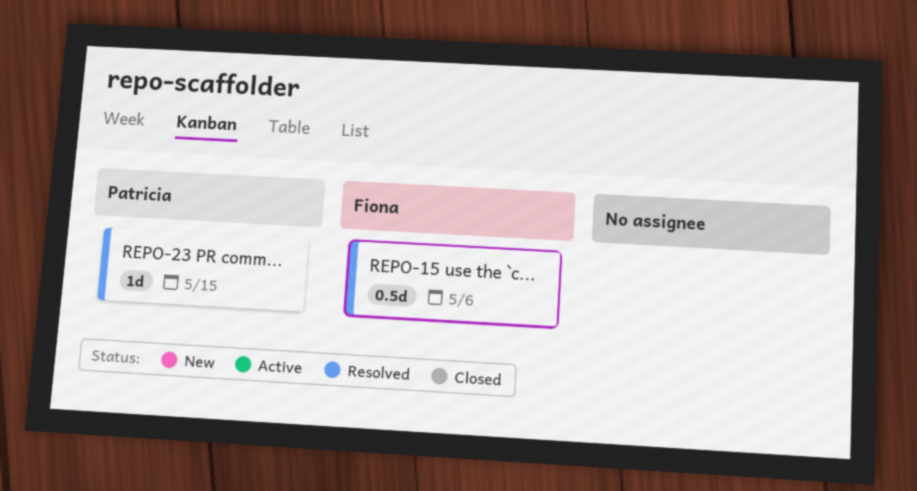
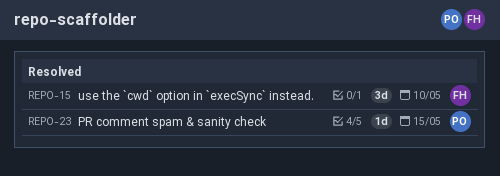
REPO-15, estimate: 0.5d -> 3d
REPO-15, due: May 6 -> May 10

